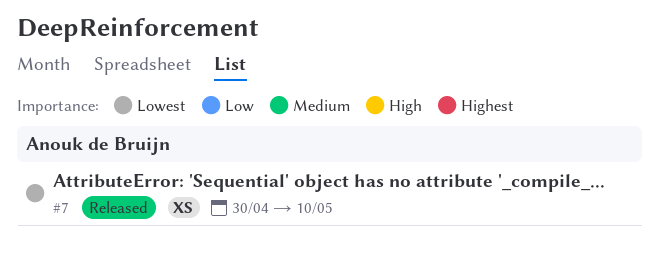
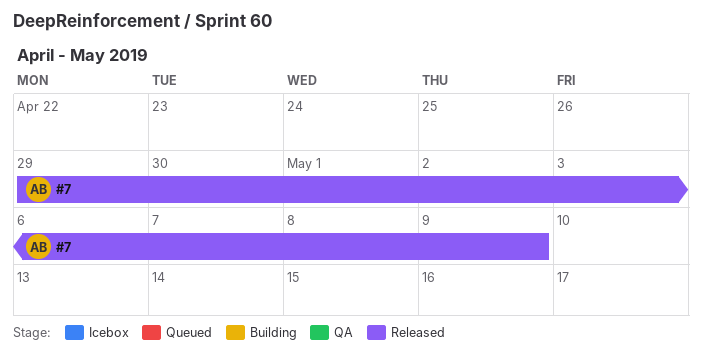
#7, start: Apr 30 -> Apr 29
#7, due: May 10 -> May 9

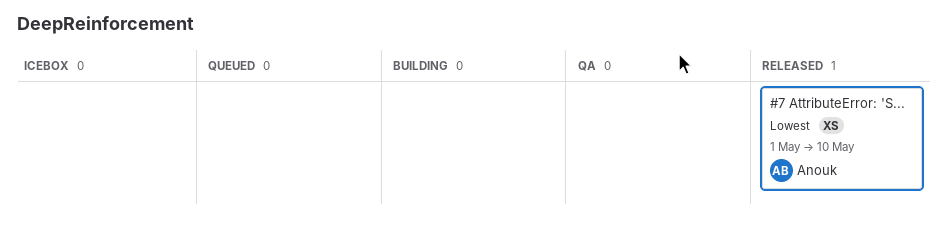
#7, start: Apr 29 -> May 1
#7, due: May 9 -> May 10

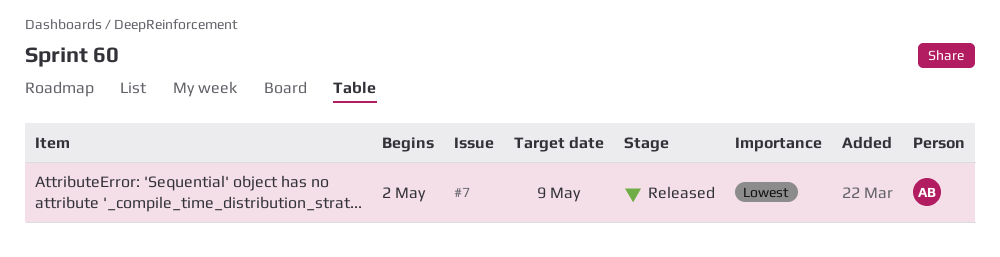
#7, start: May 1 -> May 2
#7, due: May 10 -> May 9

